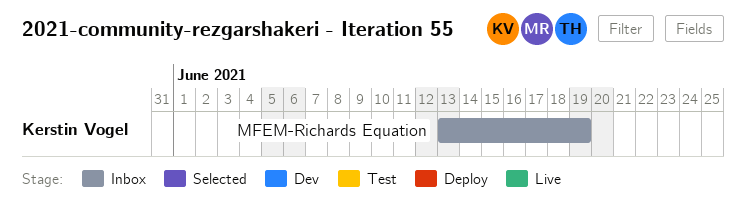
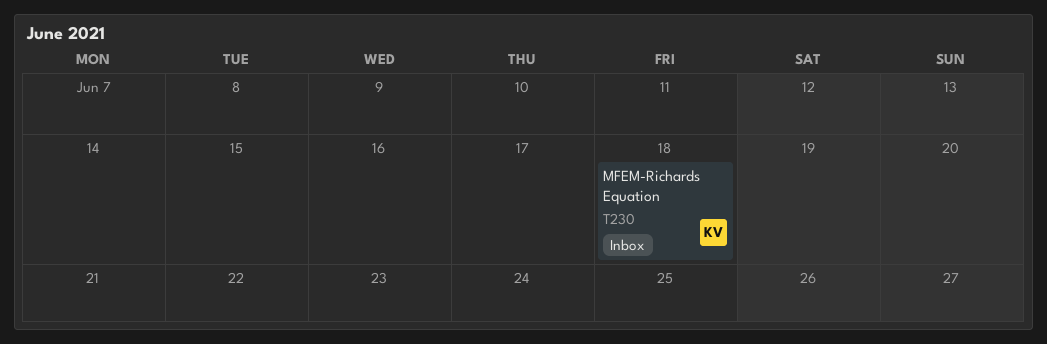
MFEM-Richards Equation, due: Jun 19 -> Jun 18

